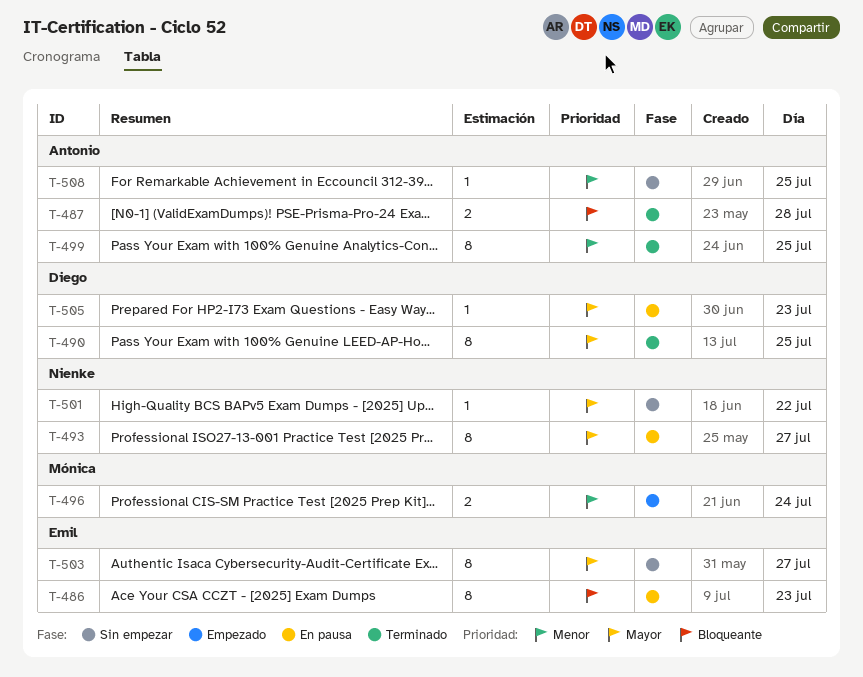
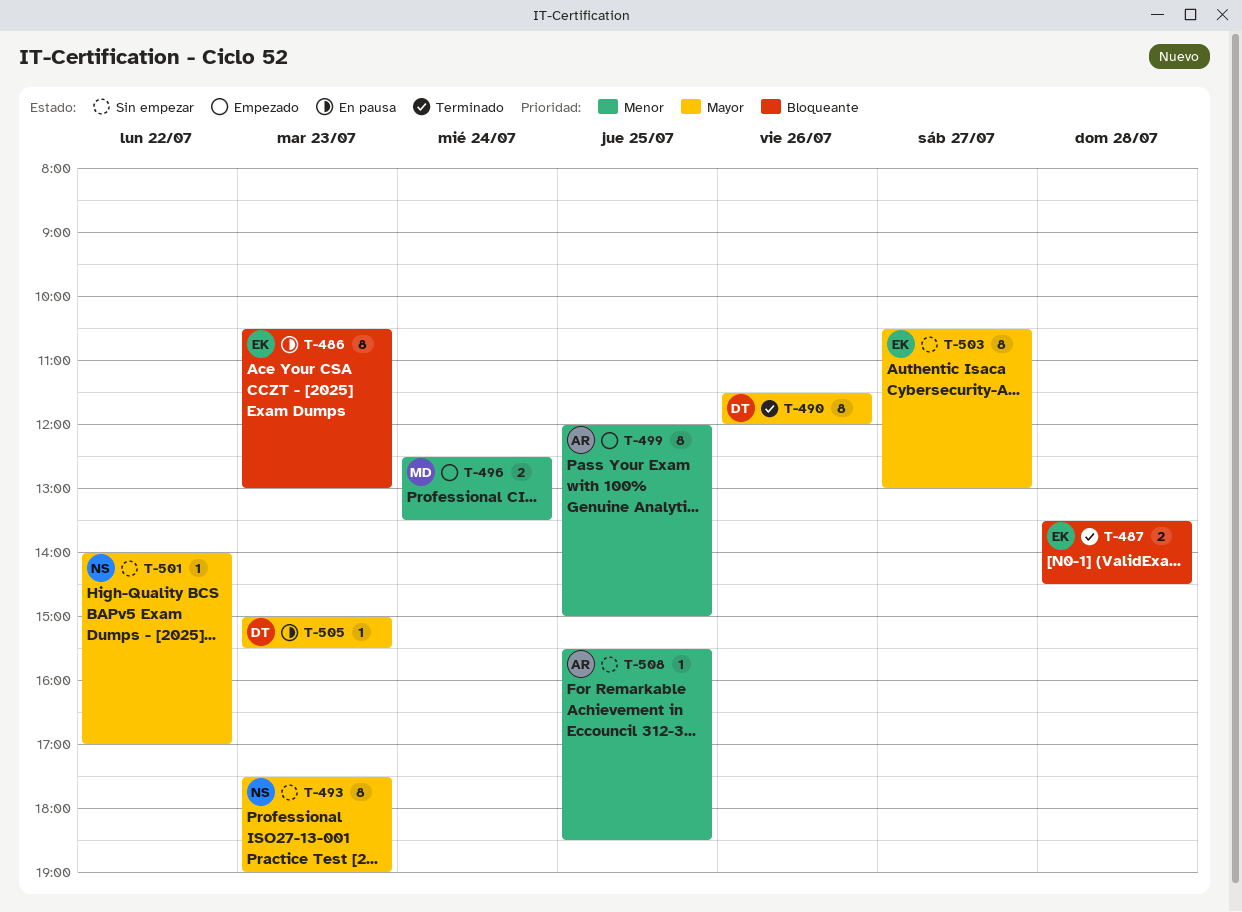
T-487, owner: Antonio -> Emil
T-490, day: Jul 25 -> Jul 26
T-493, status: En pausa -> Sin empezar
T-493, day: Jul 27 -> Jul 23
T-499, status: Terminado -> Empezado

